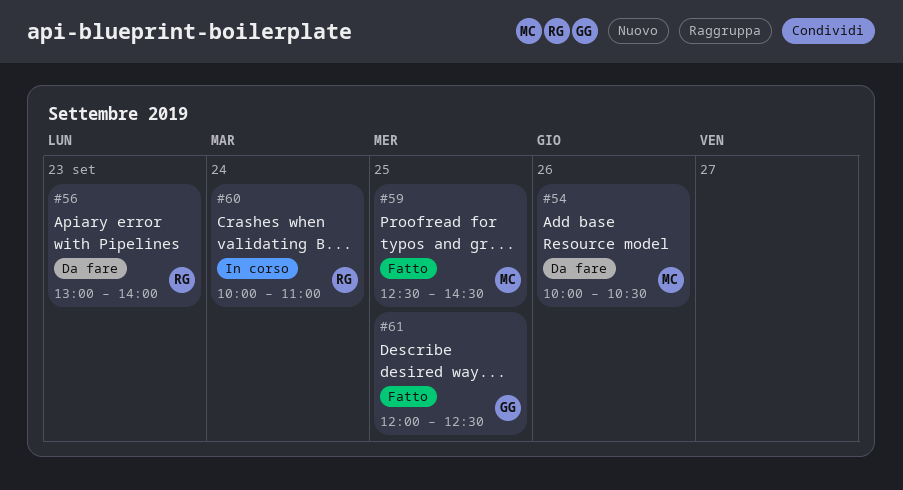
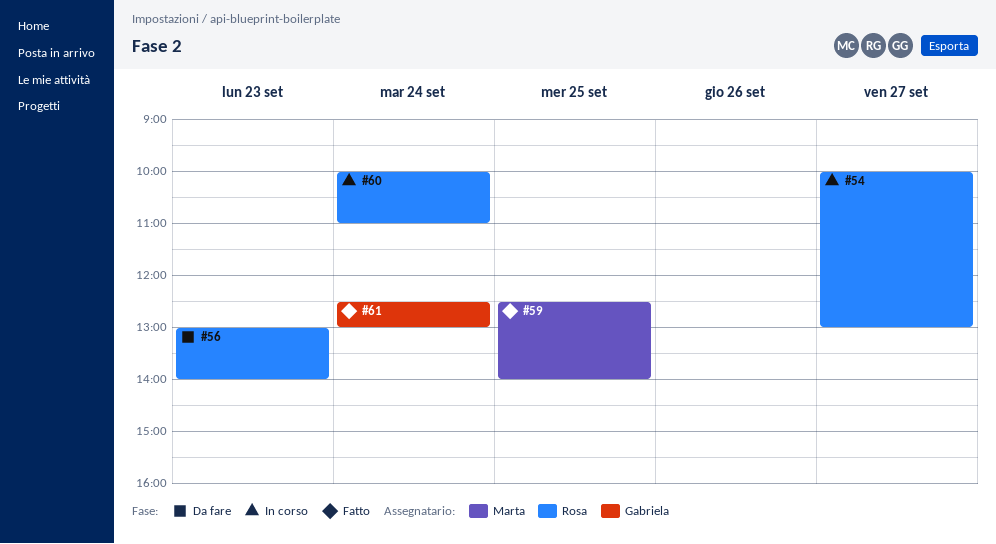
#54, status: Da fare -> In corso
#54, owner: Marta -> Rosa
#54, day: Sep 26 -> Sep 27
#54, ends: 10:30 -> 13:00
#59, ends: 14:30 -> 14:00
#61, day: Sep 25 -> Sep 24
#61, begins: 12:00 -> 12:30
#61, ends: 12:30 -> 13:00

